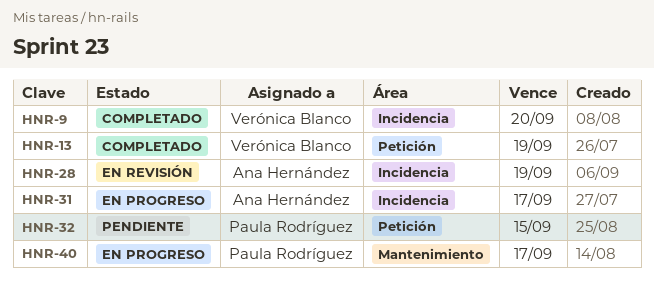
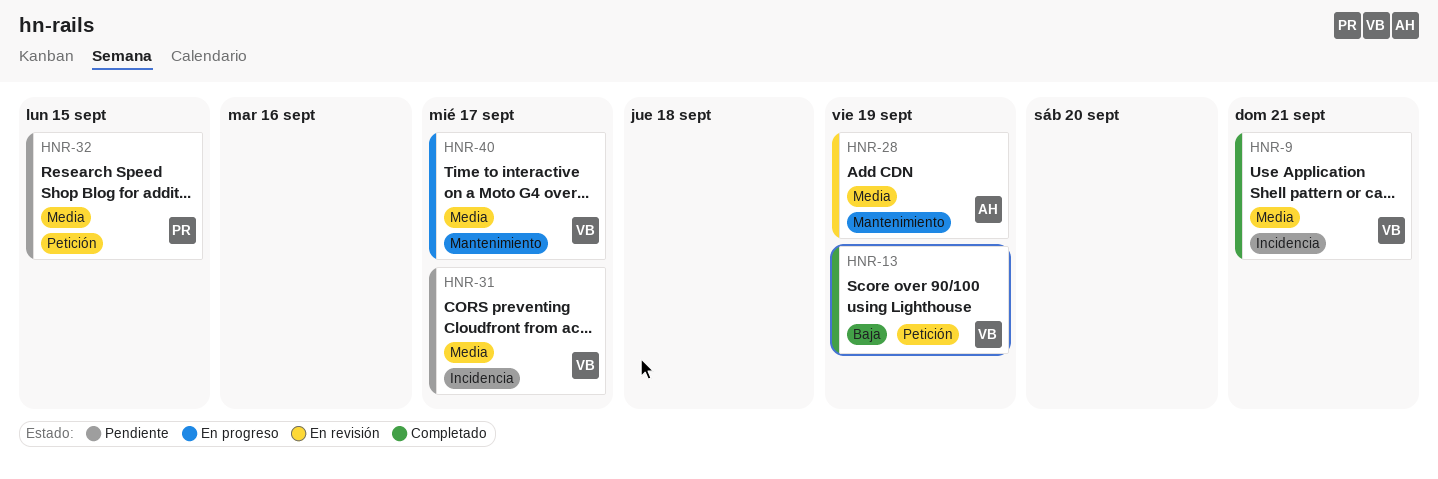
HNR-9, due: Sep 20 -> Sep 21
HNR-28, label: Incidencia -> Mantenimiento
HNR-31, status: En progreso -> Pendiente
HNR-31, owner: Ana Hernández -> Verónica Blanco
HNR-40, owner: Paula Rodríguez -> Verónica Blanco

